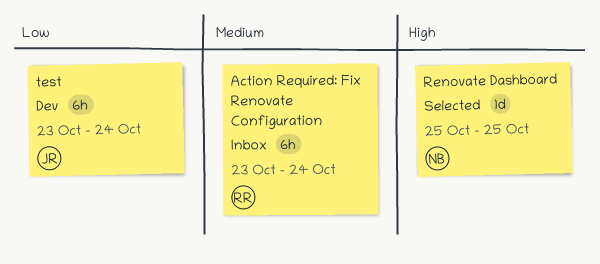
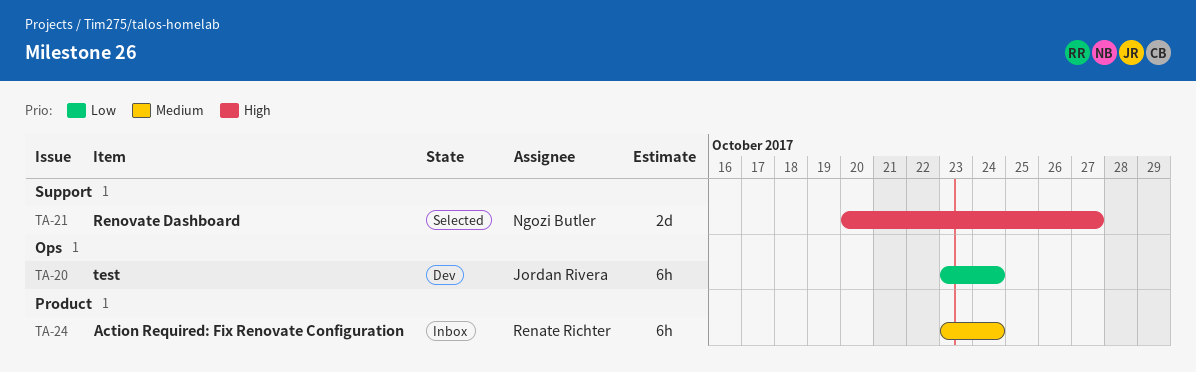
Renovate Dashboard, estimate: 1d -> 2d
Renovate Dashboard, start: Oct 25 -> Oct 20
Renovate Dashboard, due: Oct 25 -> Oct 27

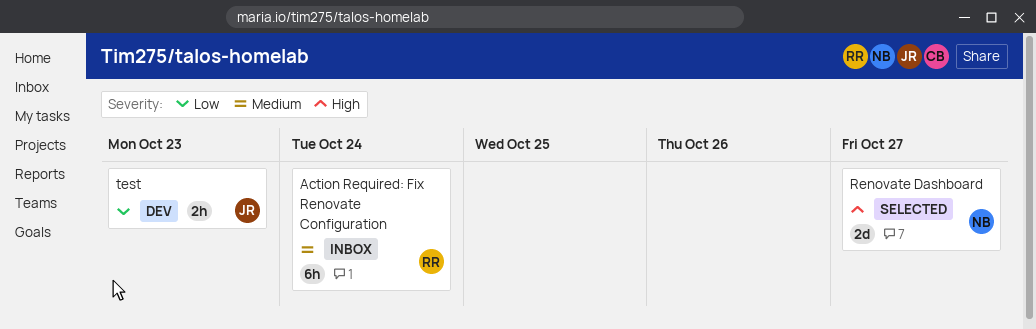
test, estimate: 6h -> 2h
test, due: Oct 24 -> Oct 23

